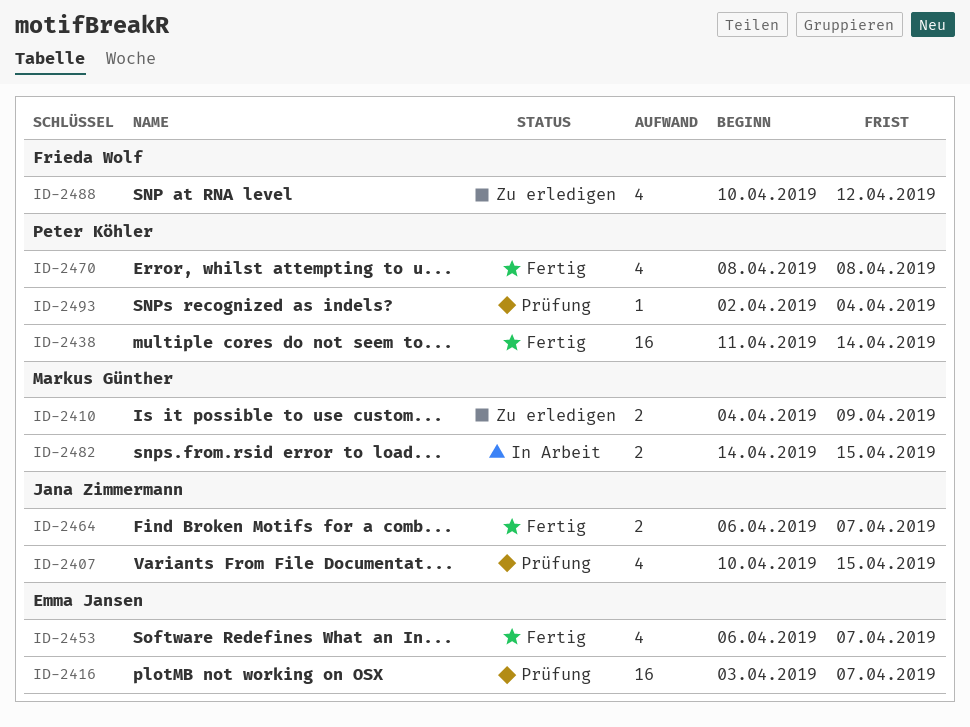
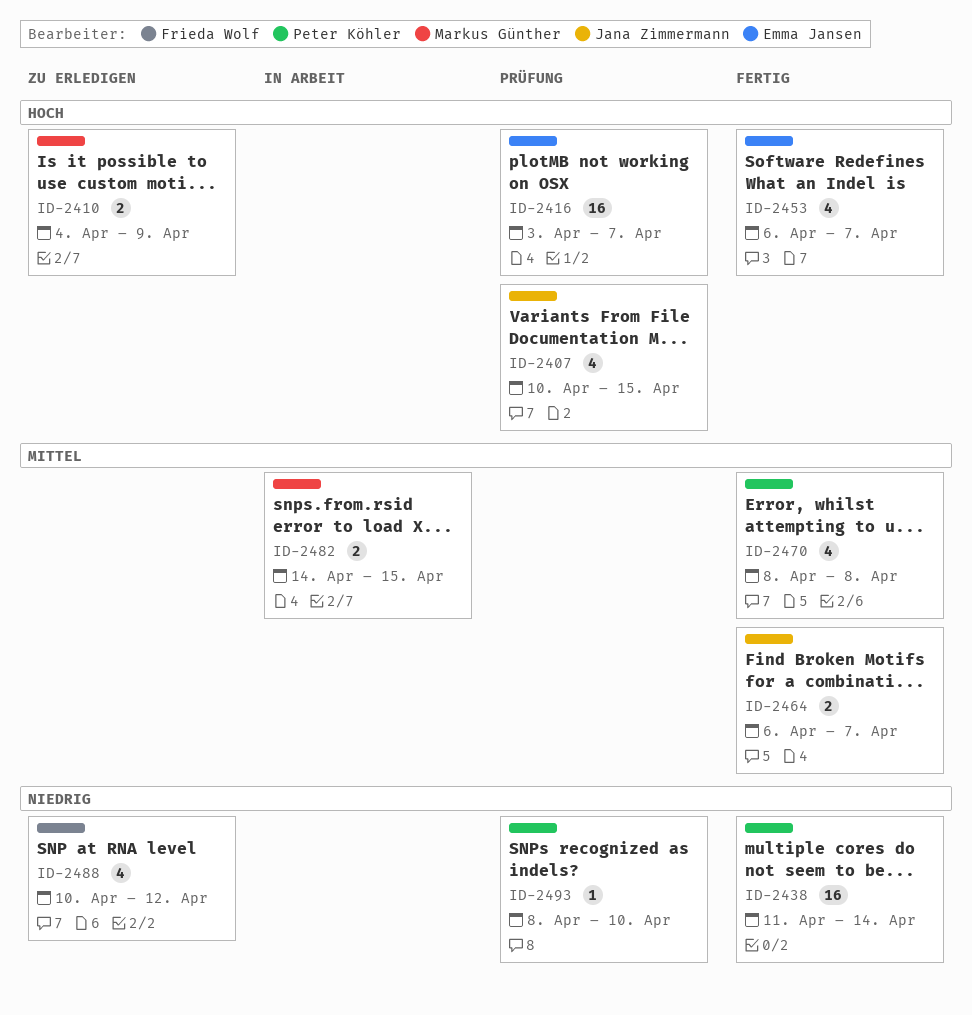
ID-2493, start: Apr 2 -> Apr 8
ID-2493, due: Apr 4 -> Apr 10

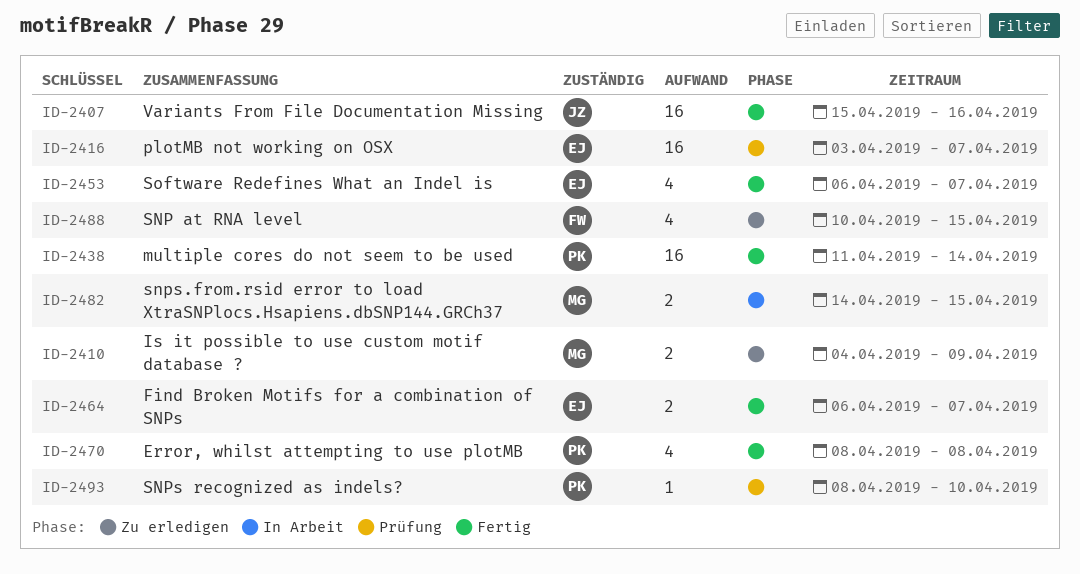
ID-2407, status: Prüfung -> Fertig
ID-2407, estimate: 4 -> 16
ID-2407, start: Apr 10 -> Apr 15
ID-2407, due: Apr 15 -> Apr 16
ID-2464, owner: Jana Zimmermann -> Emma Jansen
ID-2488, due: Apr 12 -> Apr 15

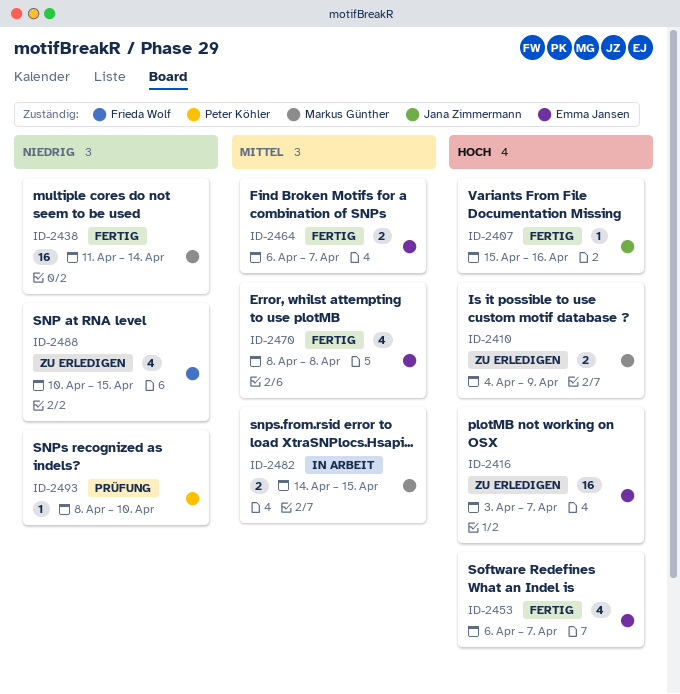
ID-2407, estimate: 16 -> 1
ID-2416, status: Prüfung -> Zu erledigen
ID-2438, owner: Peter Köhler -> Markus Günther
ID-2470, owner: Peter Köhler -> Emma Jansen

